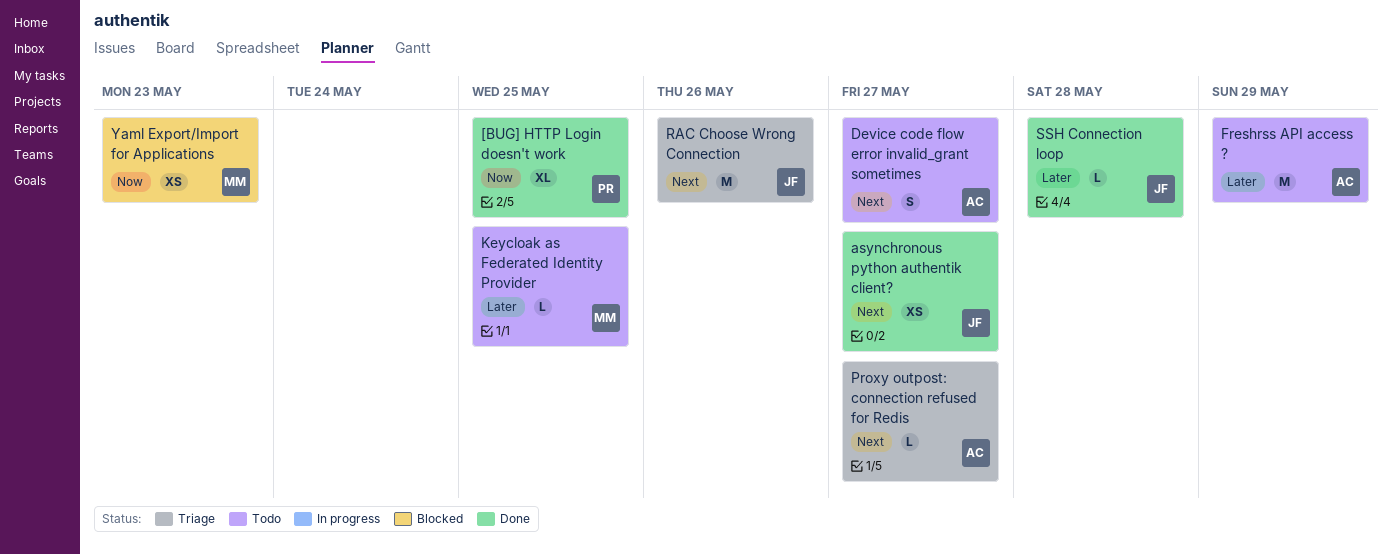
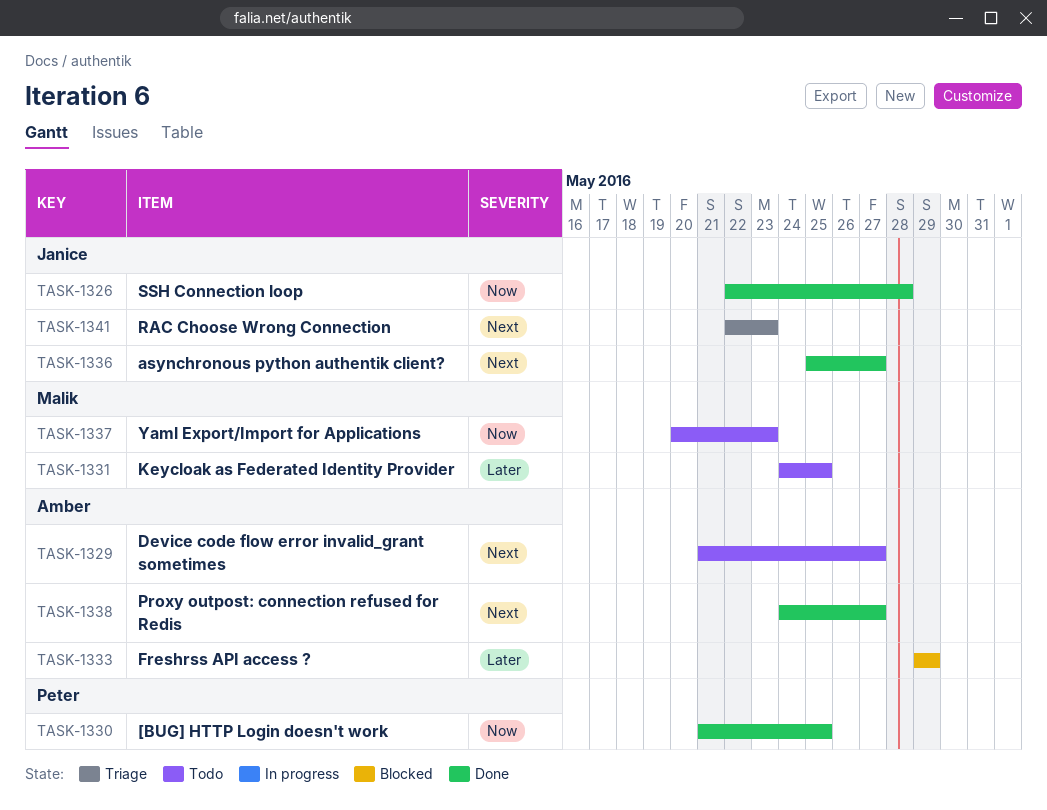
Freshrss API access ?, status: Todo -> Blocked
Proxy outpost: connection refused for Redis, status: Triage -> Done
RAC Choose Wrong Connection, due: May 26 -> May 23
SSH Connection loop, priority: Later -> Now
Yaml Export/Import for Applications, status: Blocked -> Todo

